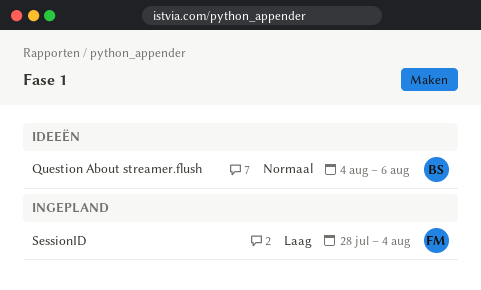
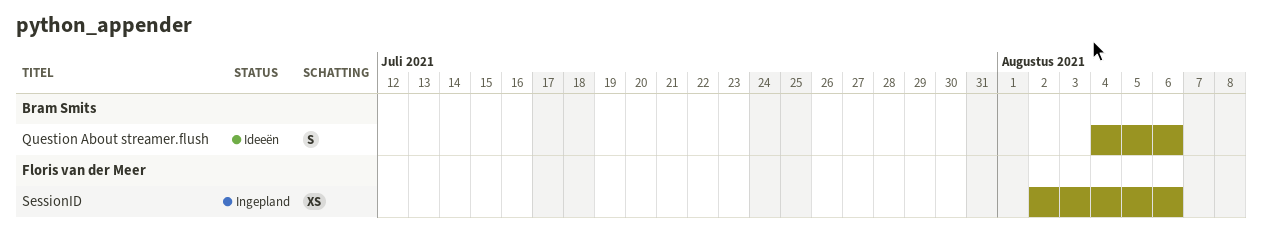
SessionID, start: Jul 28 -> Aug 2
SessionID, due: Aug 4 -> Aug 6

